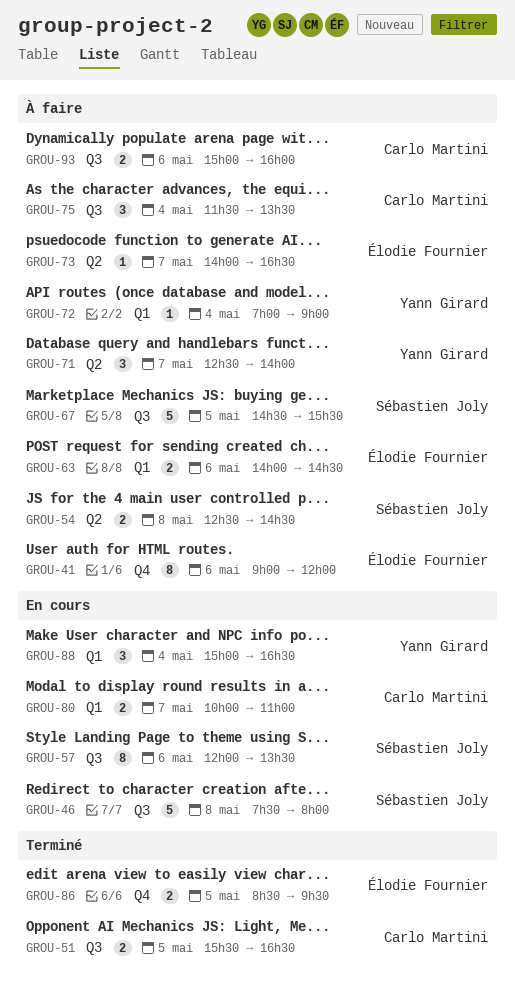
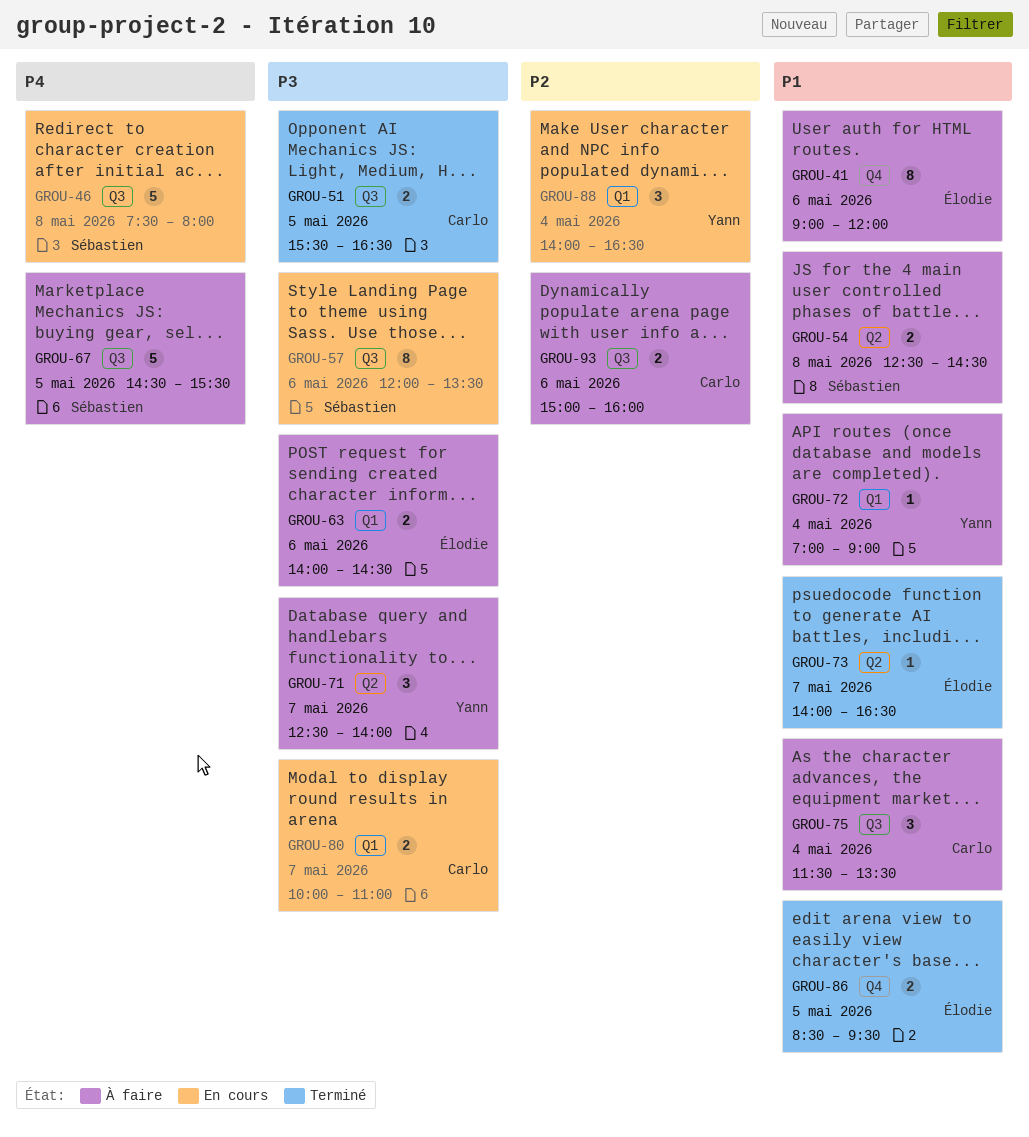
GROU-73, status: À faire -> Terminé
GROU-88, begins: 15:00 -> 14:00

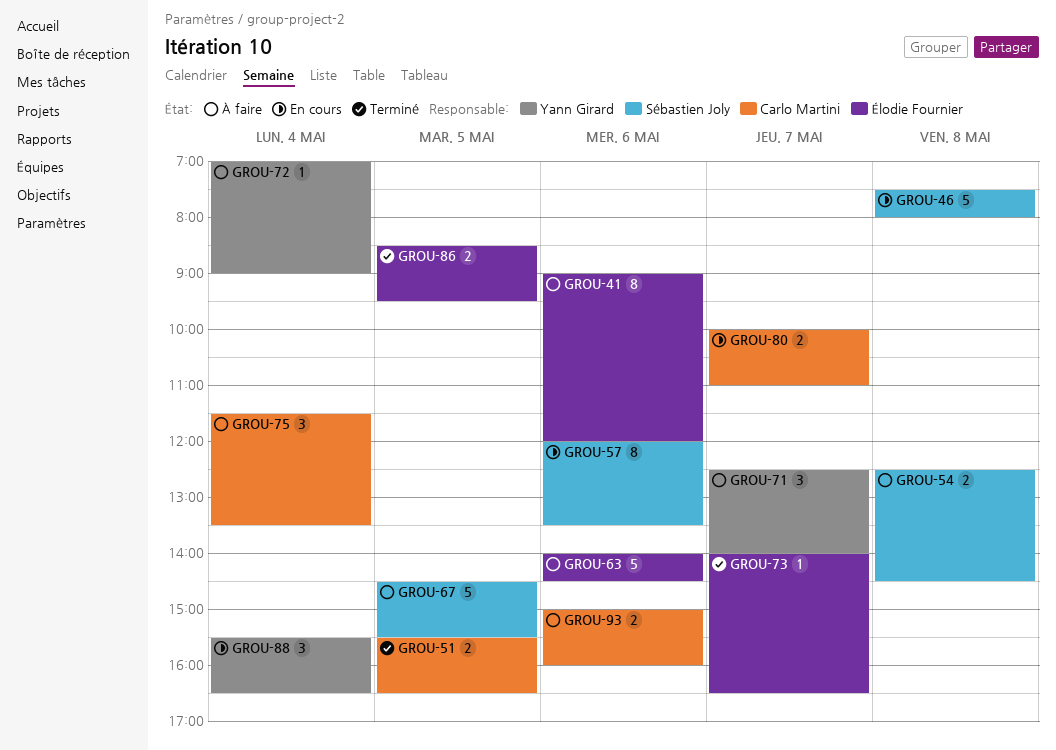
GROU-63, estimate: 2 -> 5
GROU-88, begins: 14:00 -> 15:30

